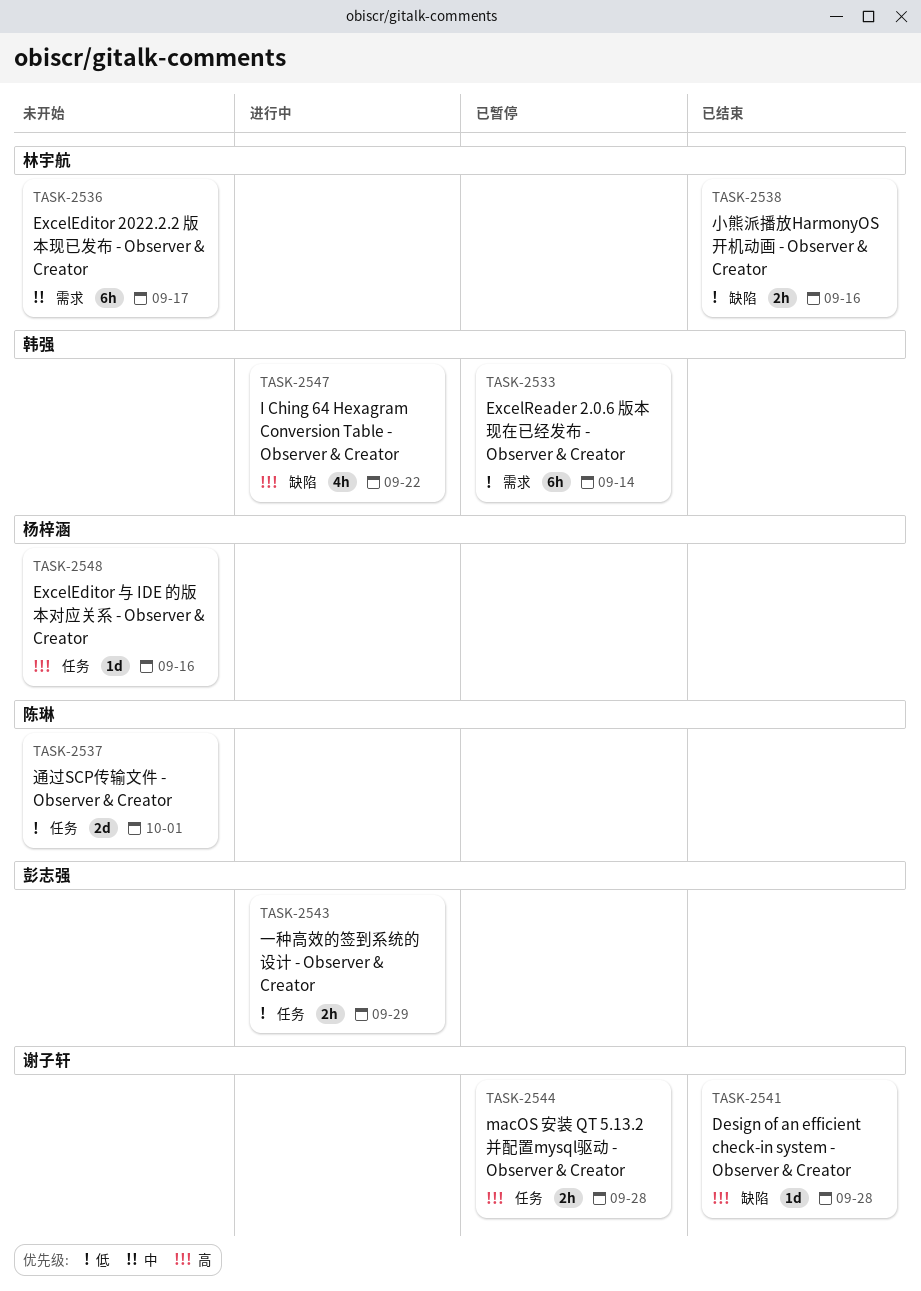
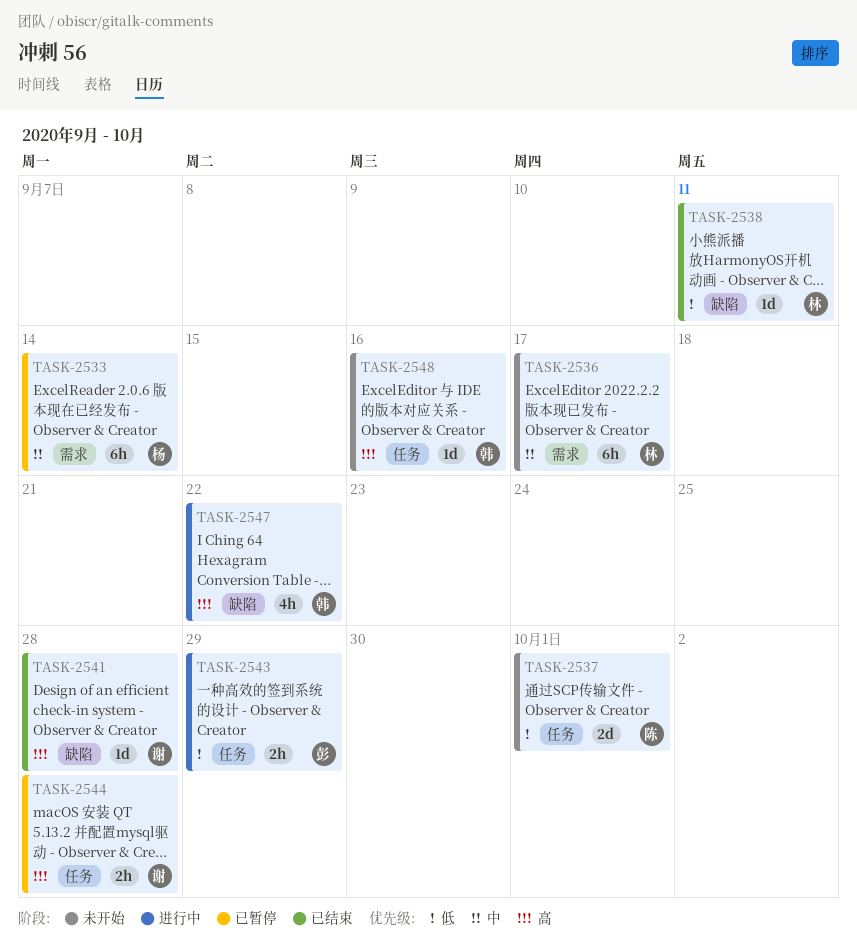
TASK-2533, owner: 韩强 -> 杨梓涵
TASK-2533, priority: 低 -> 中
TASK-2538, estimate: 2h -> 1d
TASK-2538, due: Sep 16 -> Sep 11
TASK-2548, owner: 杨梓涵 -> 韩强

